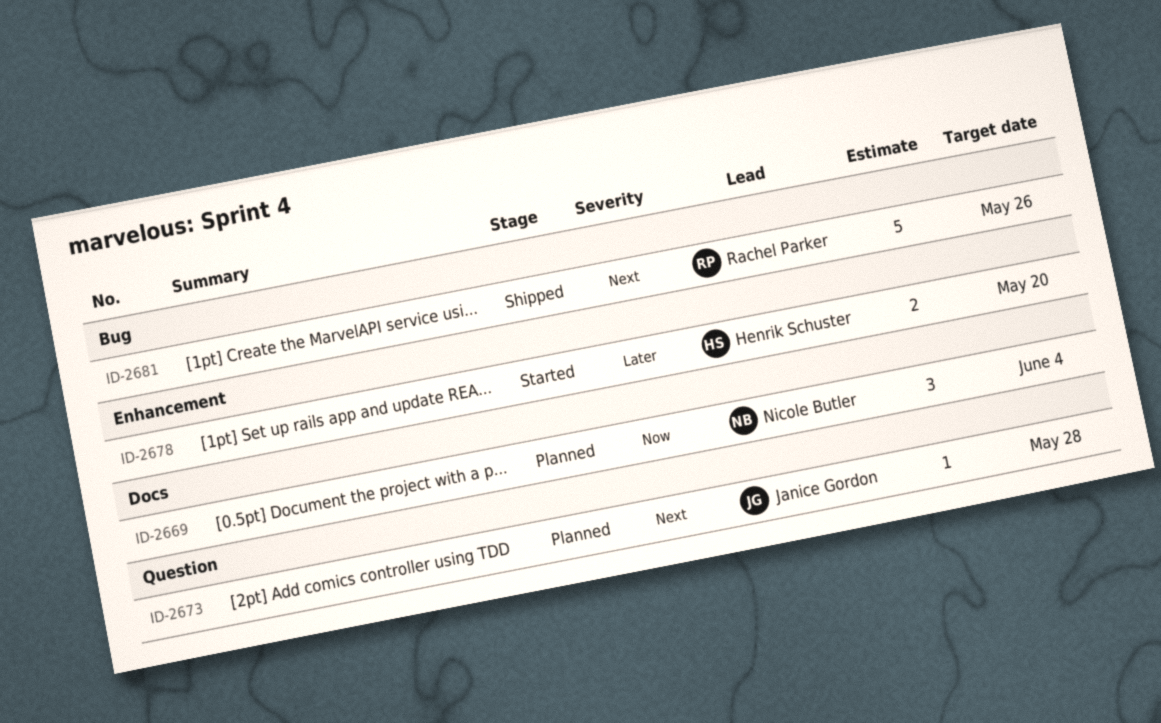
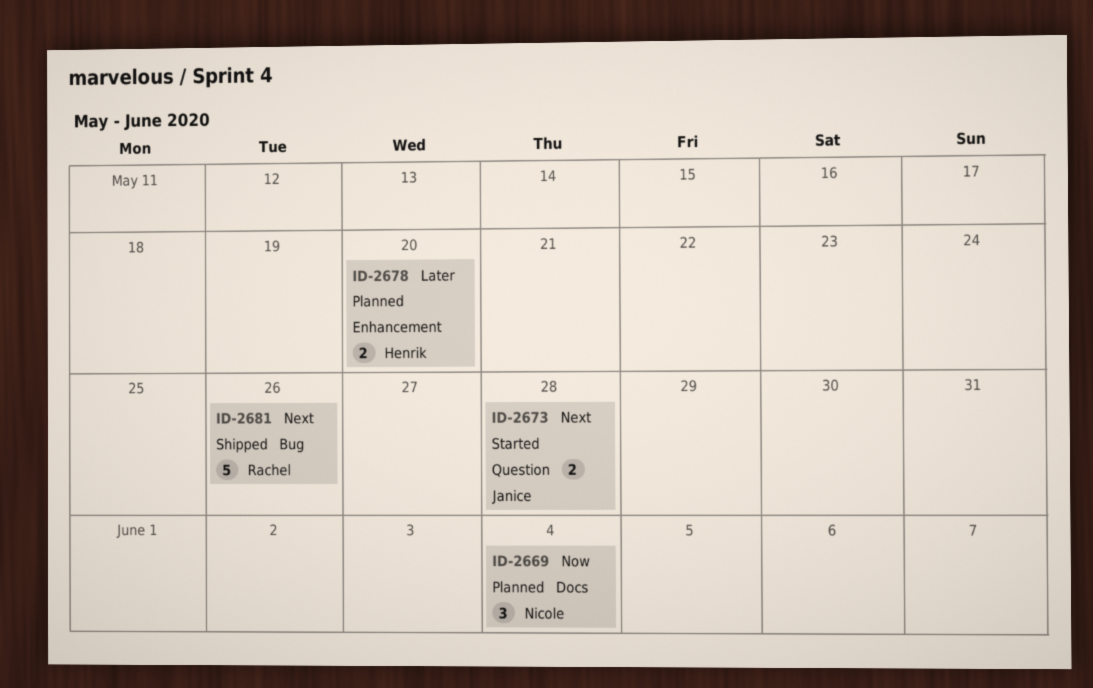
ID-2673, status: Planned -> Started
ID-2673, estimate: 1 -> 2
ID-2678, status: Started -> Planned

